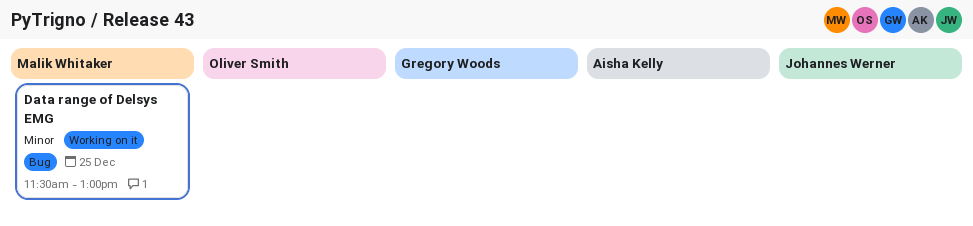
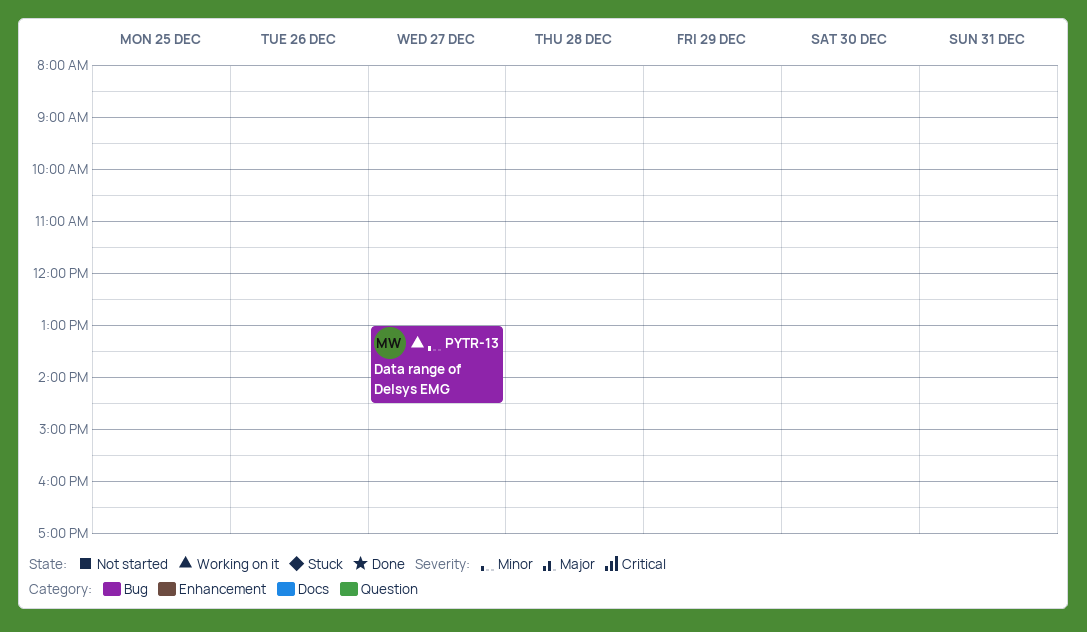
Data range of Delsys EMG, day: Dec 25 -> Dec 27
Data range of Delsys EMG, begins: 11:30 -> 13:00
Data range of Delsys EMG, ends: 13:00 -> 14:30

